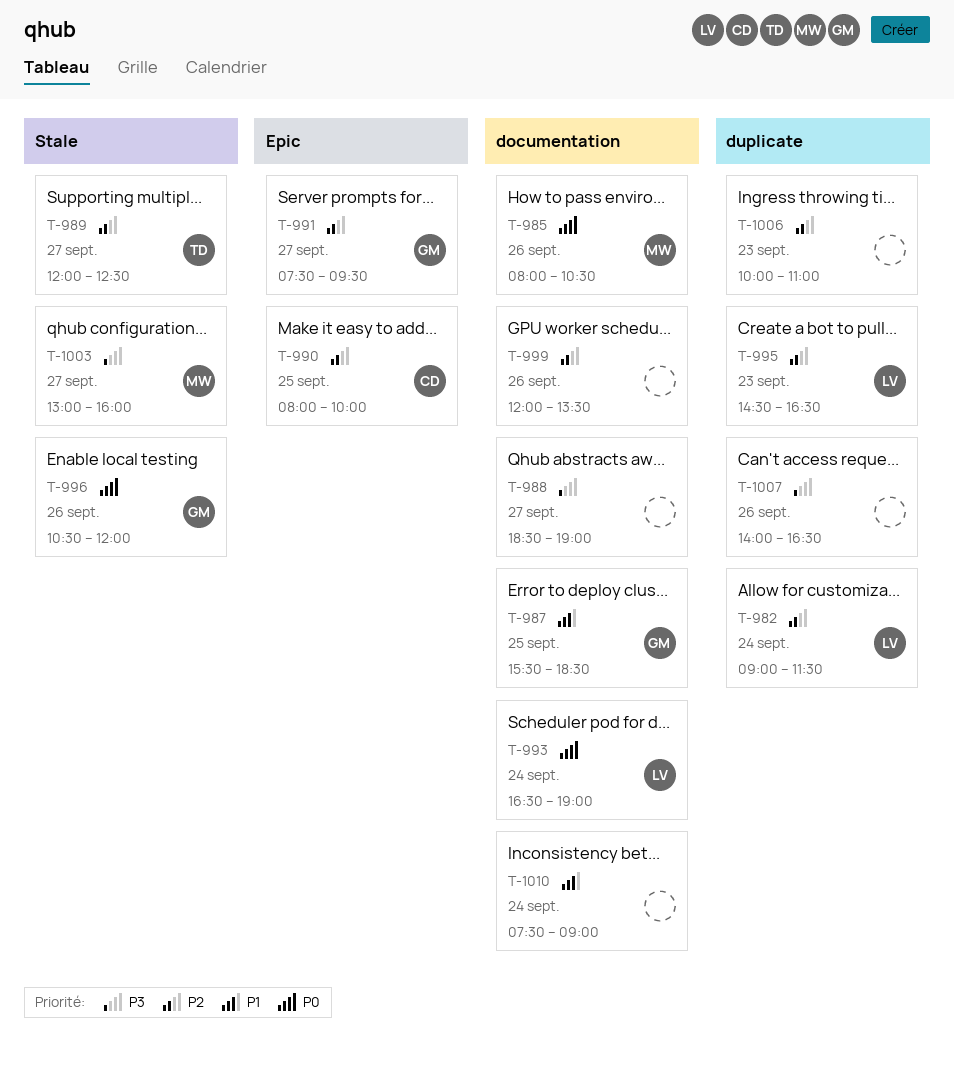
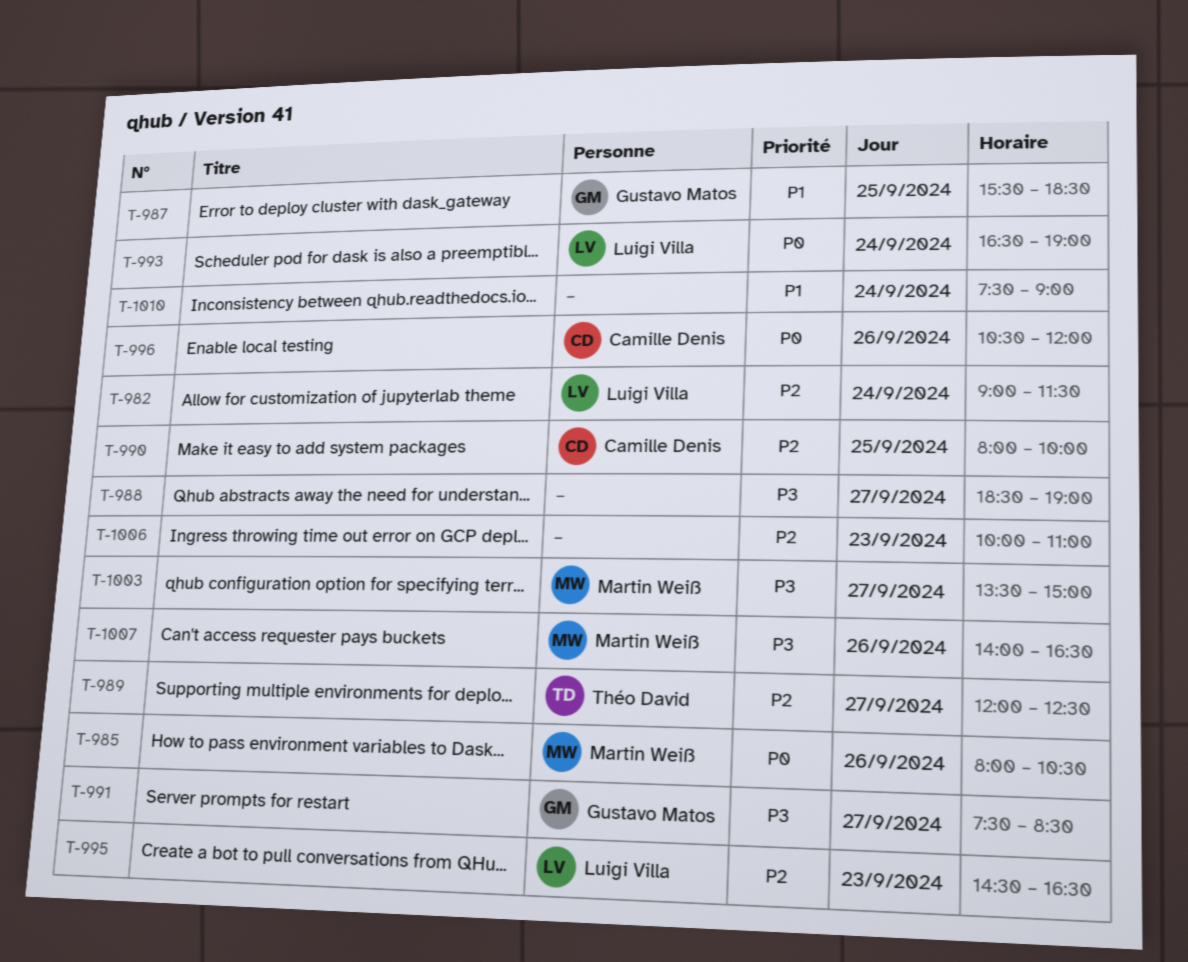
T-991, priority: P2 -> P3
T-991, ends: 09:30 -> 08:30
T-996, owner: Gustavo Matos -> Camille Denis
T-999: present -> none
T-1003, begins: 13:00 -> 13:30
T-1003, ends: 16:00 -> 15:00
T-1007, owner: none -> Martin Weiß

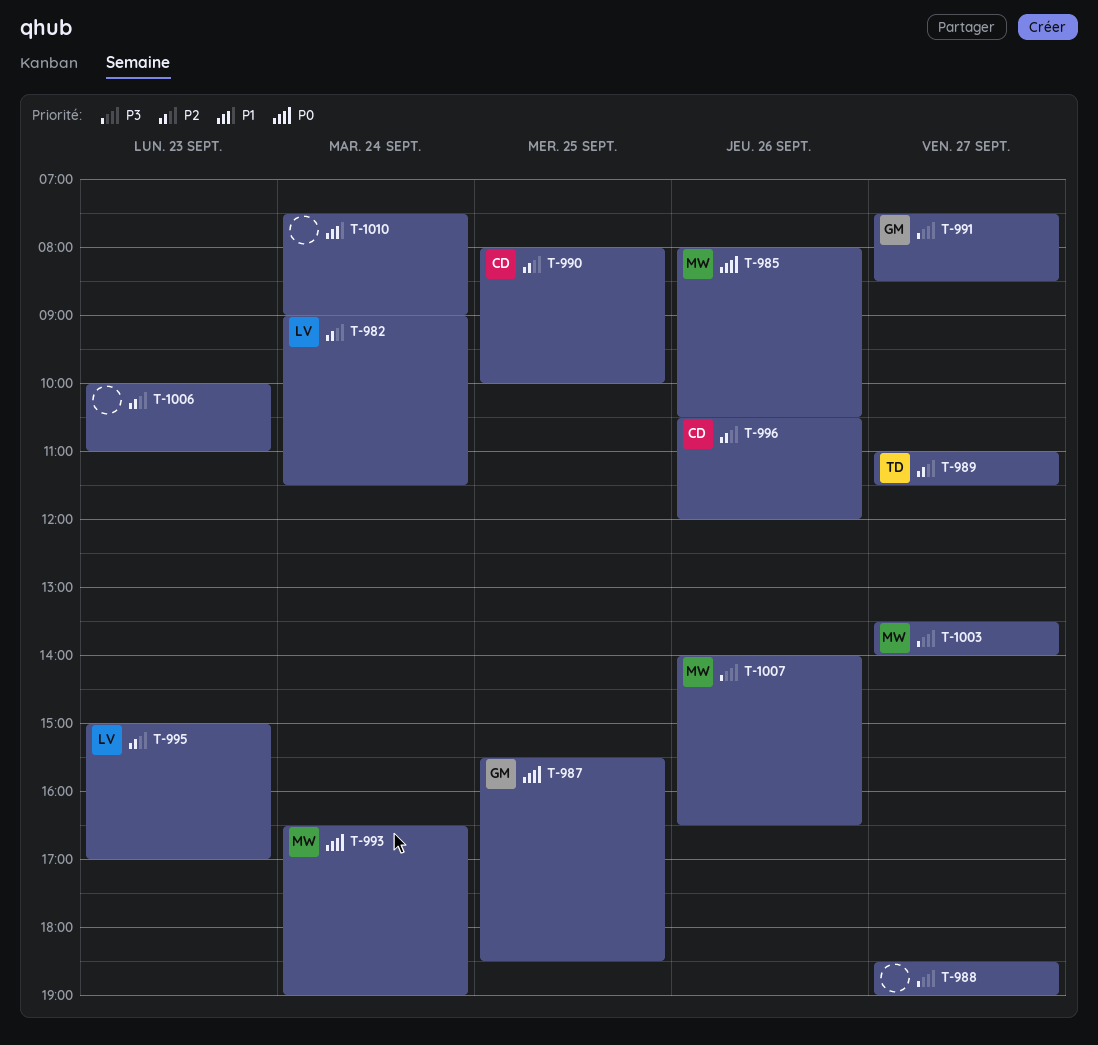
T-987, priority: P1 -> P0
T-989, begins: 12:00 -> 11:00
T-989, ends: 12:30 -> 11:30
T-993, owner: Luigi Villa -> Martin Weiß
T-995, begins: 14:30 -> 15:00
T-995, ends: 16:30 -> 17:00
T-996, priority: P0 -> P2
T-1003, ends: 15:00 -> 14:00

